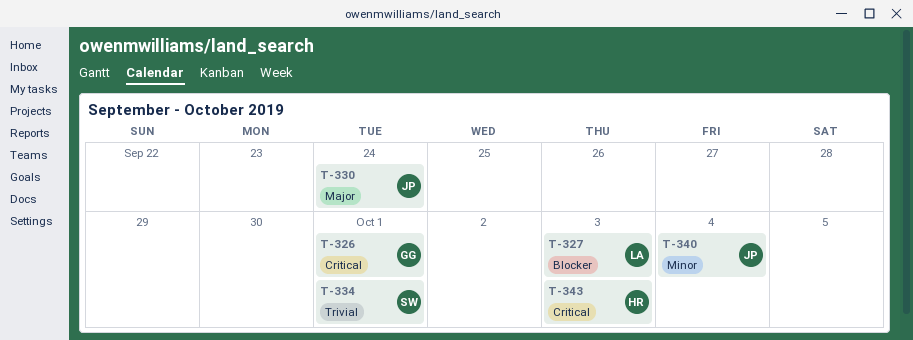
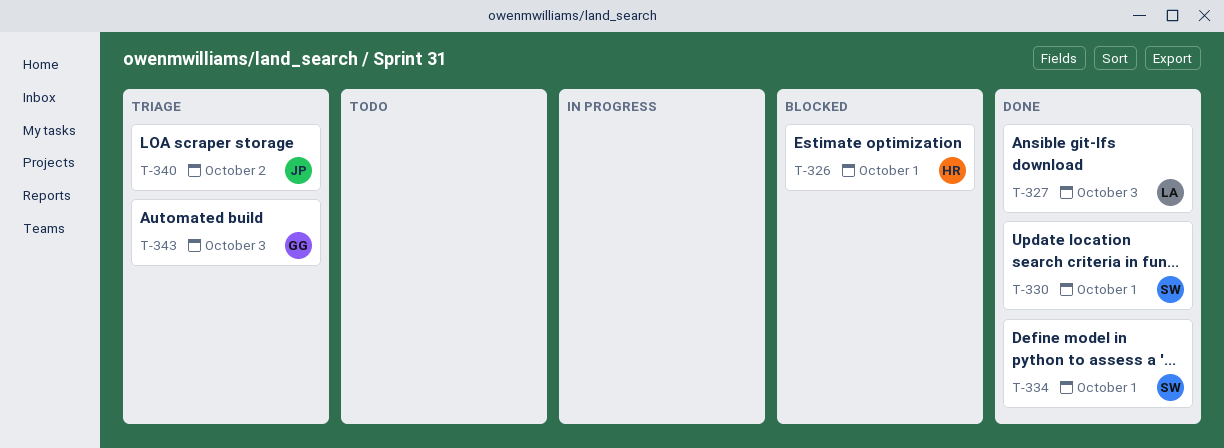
T-326, owner: GG -> HR
T-330, owner: JP -> SW
T-330, due: Sep 24 -> Oct 1
T-340, due: Oct 4 -> Oct 2
T-343, owner: HR -> GG

